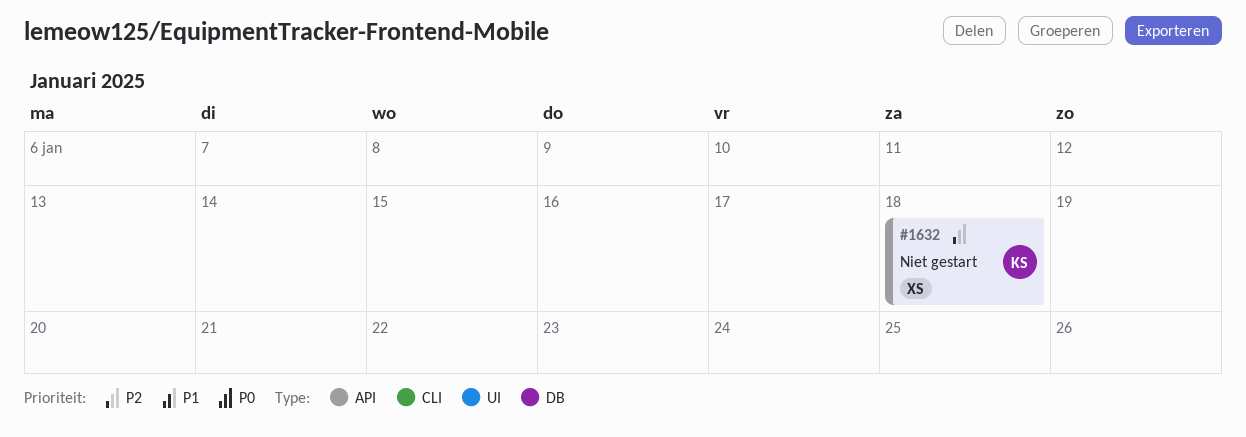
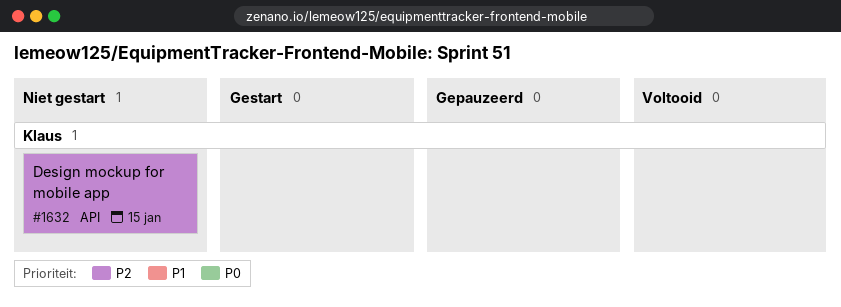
#1632, due: Jan 18 -> Jan 15

